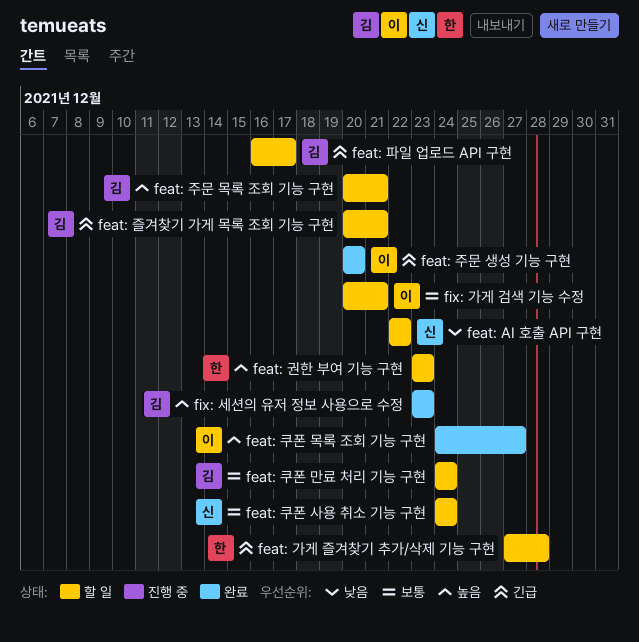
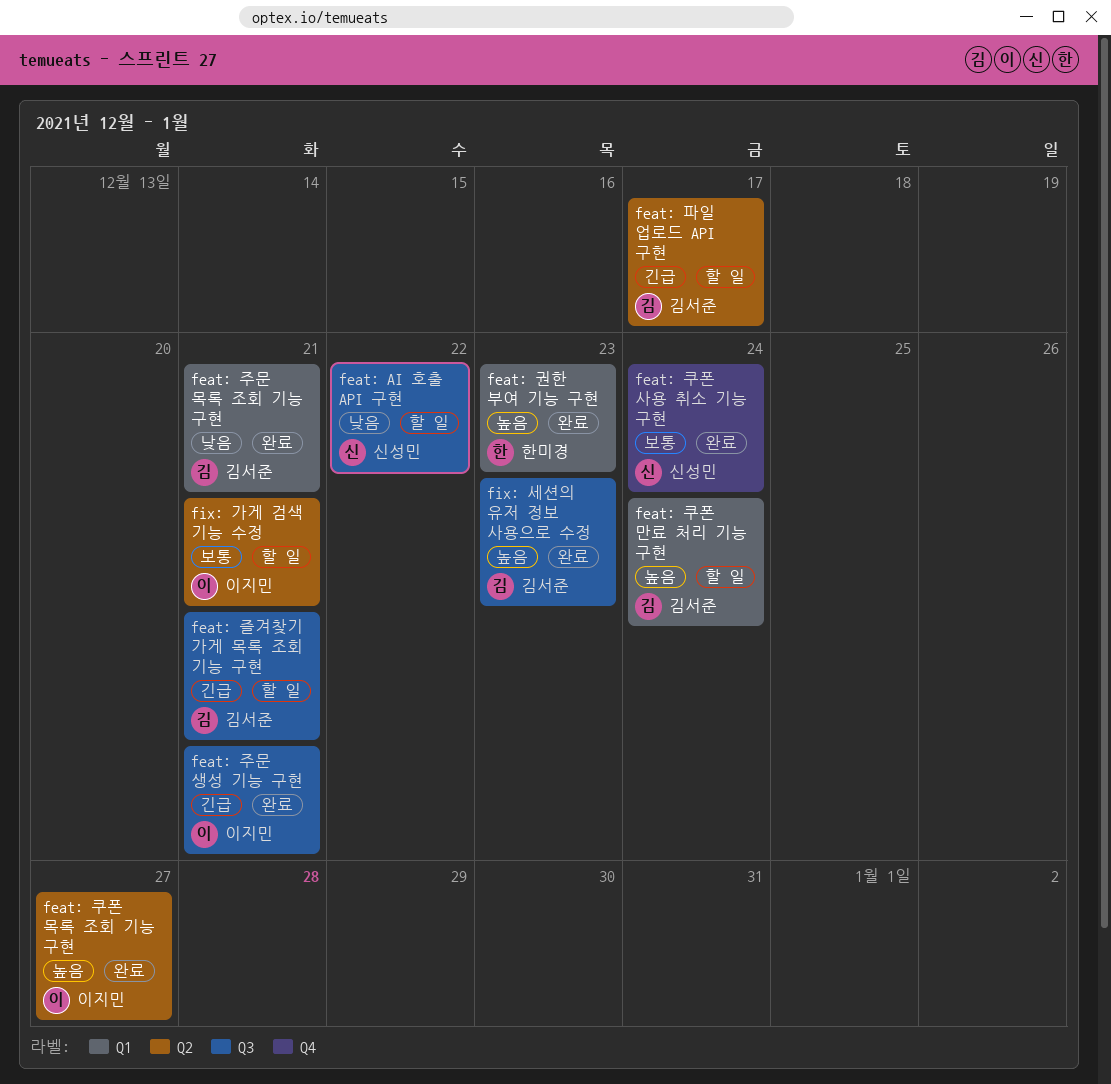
feat: 가게 즐겨찾기 추가/삭제 기능 구현: present -> none
feat: 권한 부여 기능 구현, status: 할 일 -> 완료
feat: 주문 목록 조회 기능 구현, status: 할 일 -> 완료
feat: 주문 목록 조회 기능 구현, priority: 높음 -> 낮음
feat: 주문 생성 기능 구현, due: Dec 20 -> Dec 21
feat: 쿠폰 만료 처리 기능 구현, priority: 보통 -> 높음
feat: 쿠폰 사용 취소 기능 구현, status: 할 일 -> 완료

